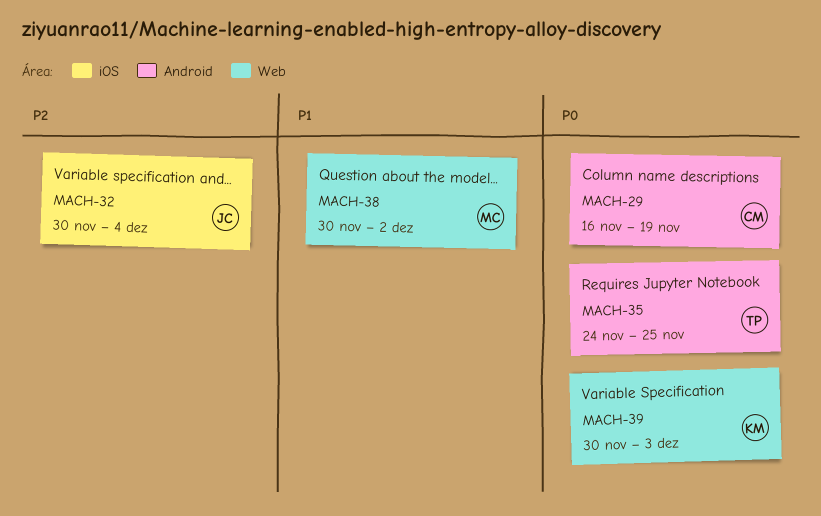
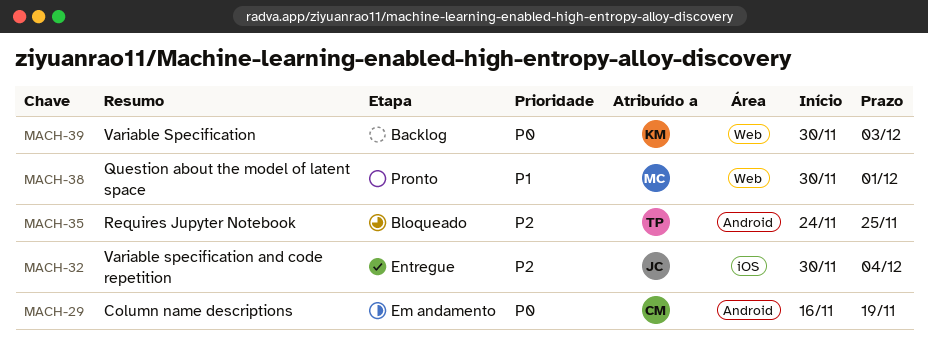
MACH-35, priority: P0 -> P2
MACH-38, due: Dec 2 -> Dec 1

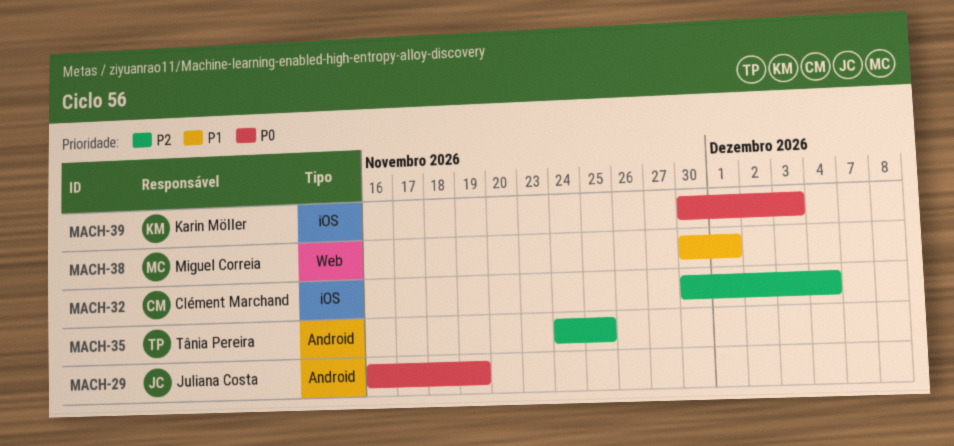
MACH-29, owner: Clément Marchand -> Juliana Costa
MACH-32, owner: Juliana Costa -> Clément Marchand
MACH-39, label: Web -> iOS

